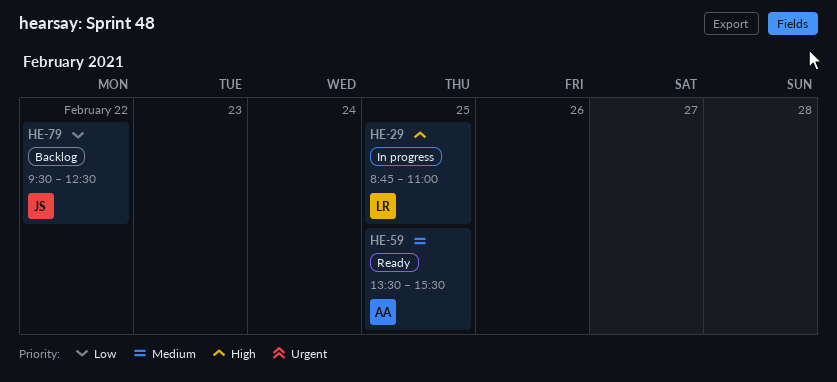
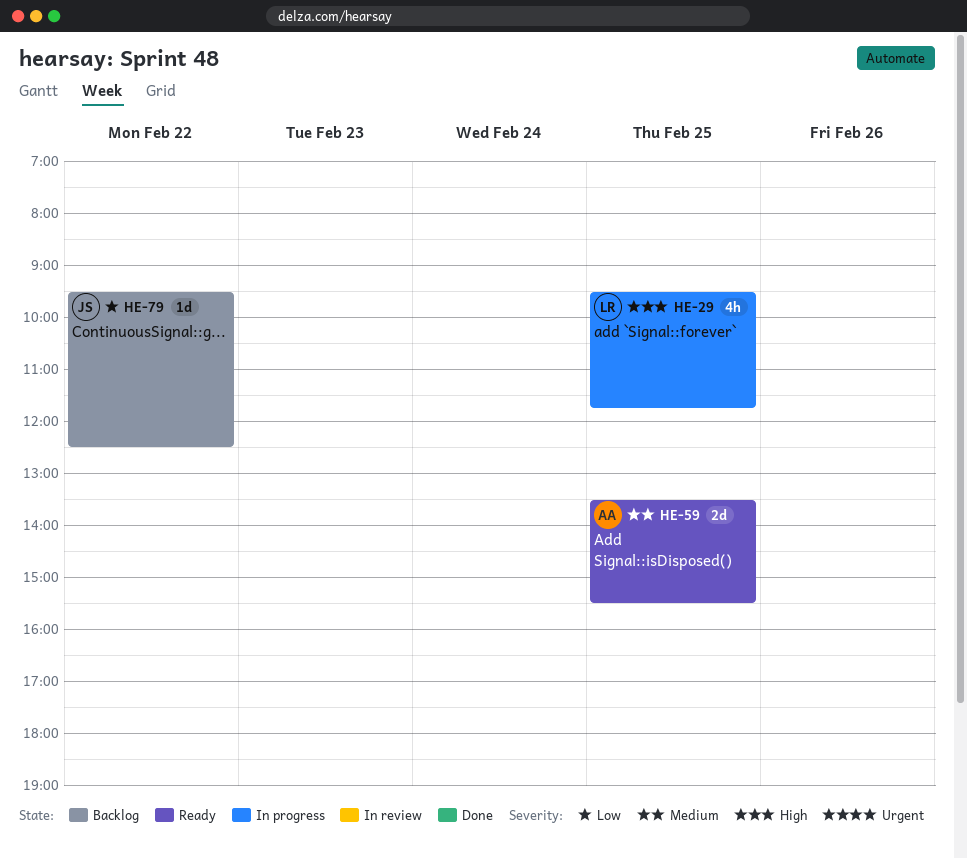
HE-29, begins: 08:45 -> 09:30
HE-29, ends: 11:00 -> 11:45

